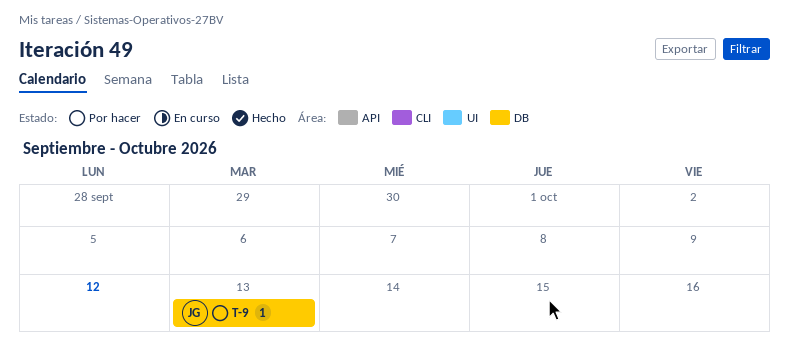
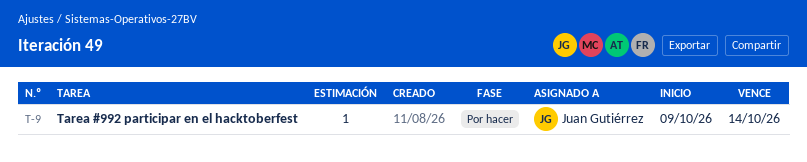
T-9, start: Oct 13 -> Oct 9
T-9, due: Oct 13 -> Oct 14

